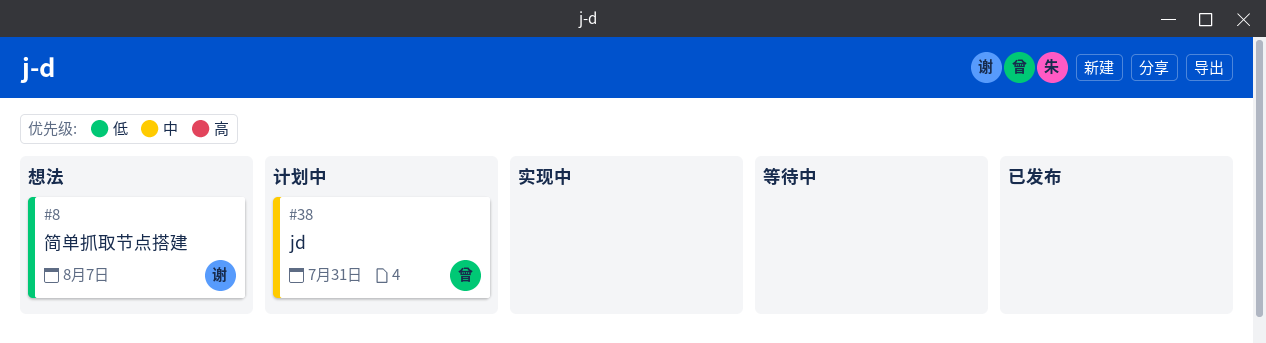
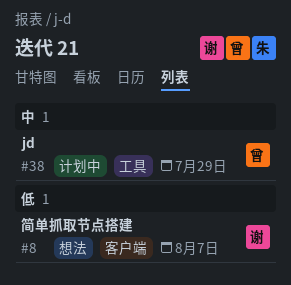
#38, due: Jul 31 -> Jul 29

